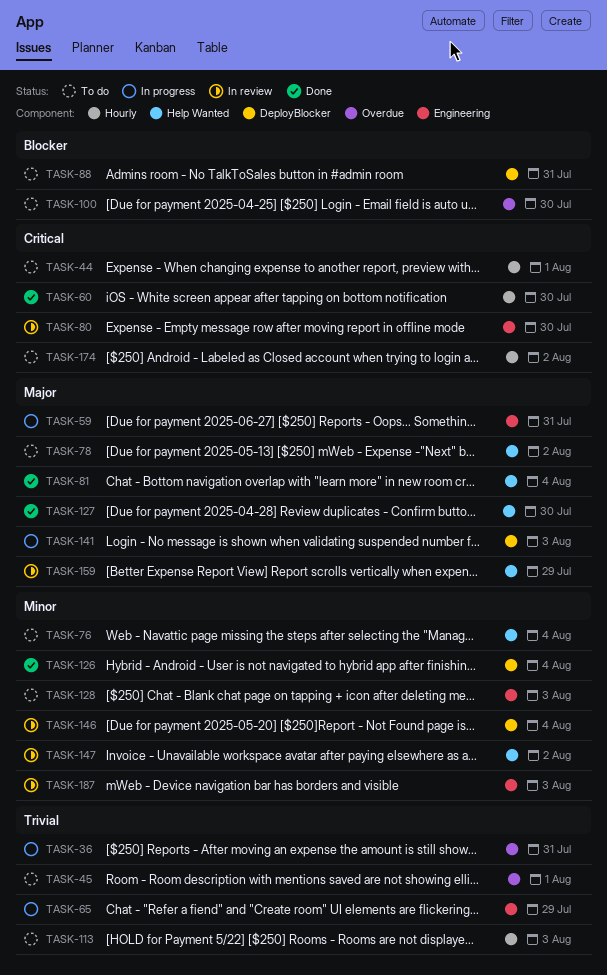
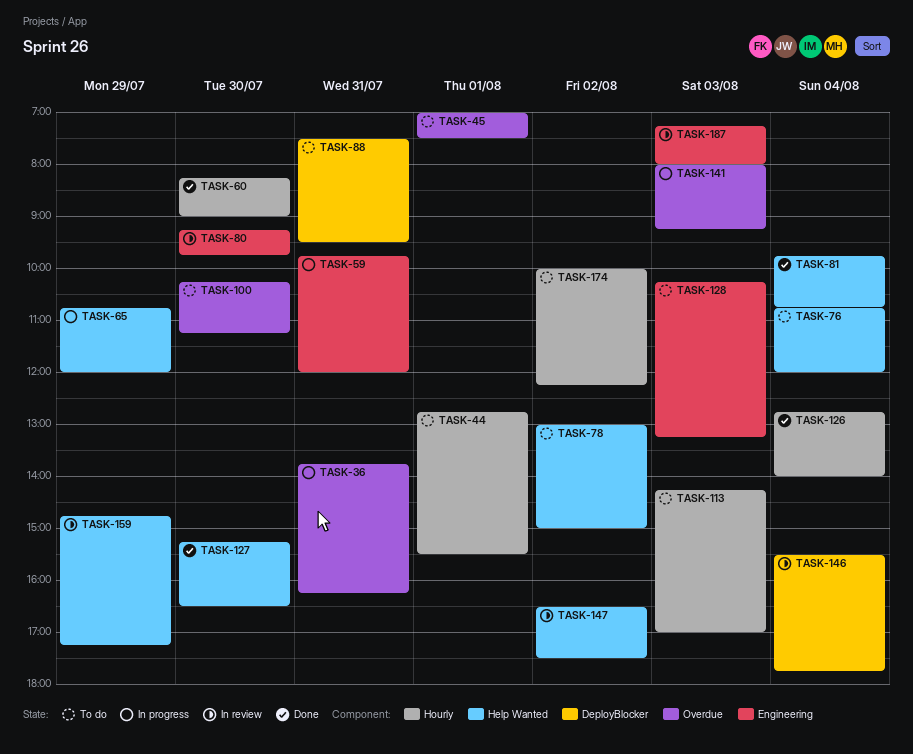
TASK-65, label: Engineering -> Help Wanted
TASK-126, label: DeployBlocker -> Hourly
TASK-141, label: DeployBlocker -> Overdue

